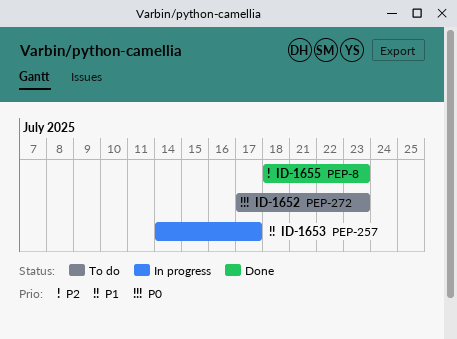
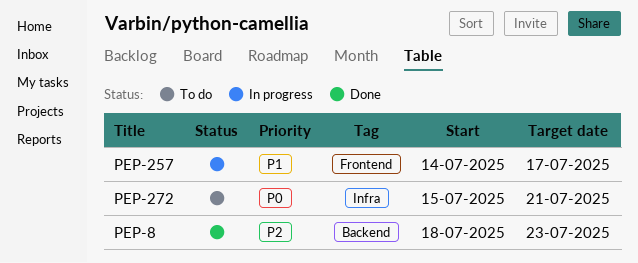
PEP-272, start: Jul 17 -> Jul 15
PEP-272, due: Jul 23 -> Jul 21

